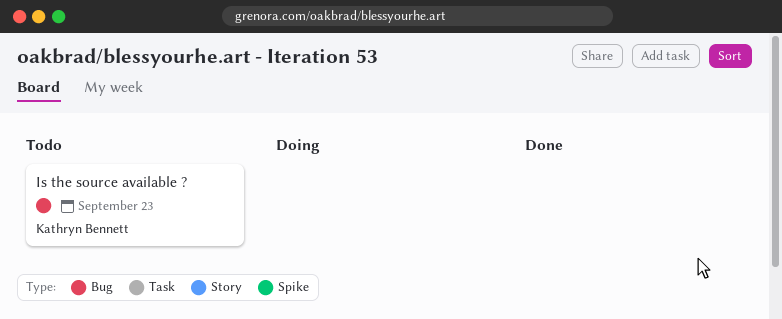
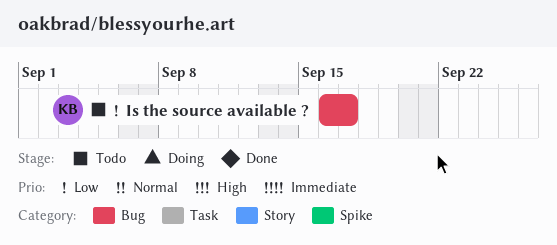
Is the source available ?, due: Sep 23 -> Sep 17

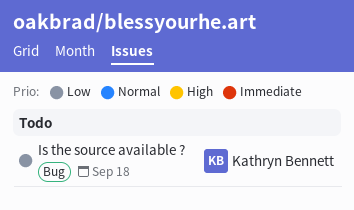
Is the source available ?, due: Sep 17 -> Sep 18

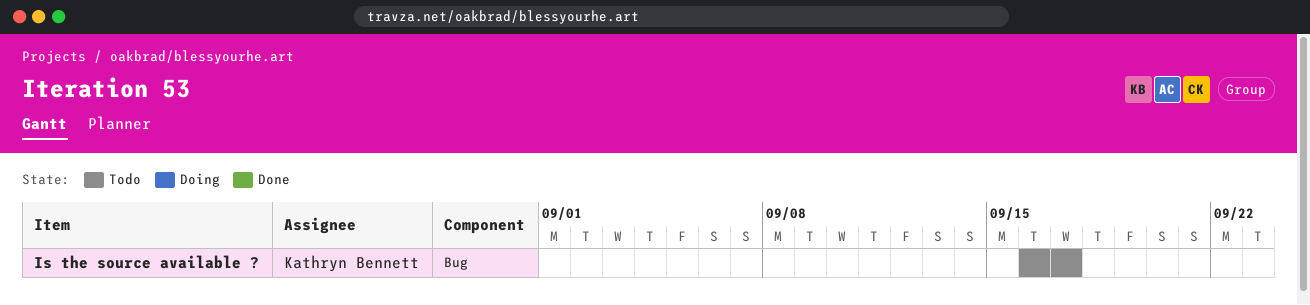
Is the source available ?, due: Sep 18 -> Sep 17

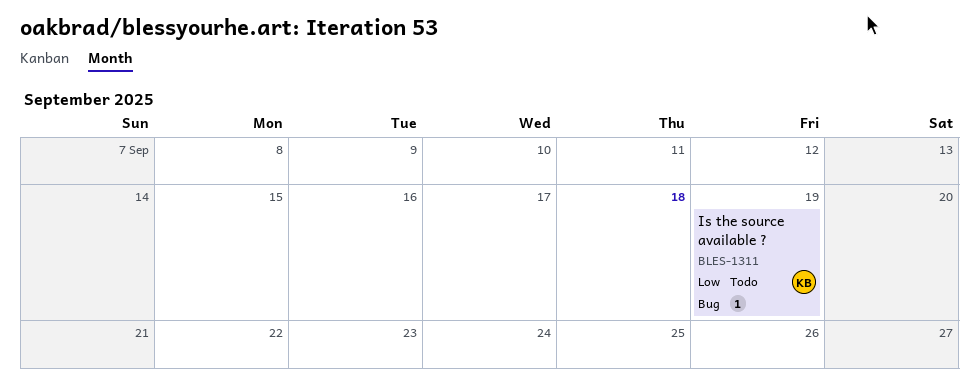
Is the source available ?, due: Sep 17 -> Sep 19

